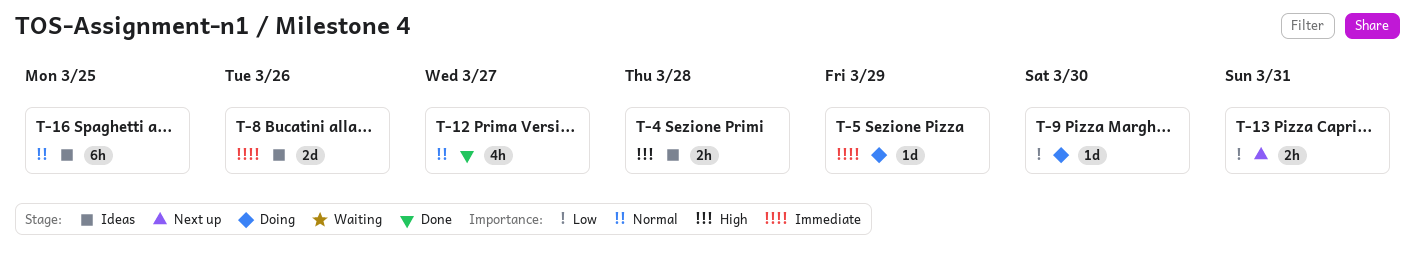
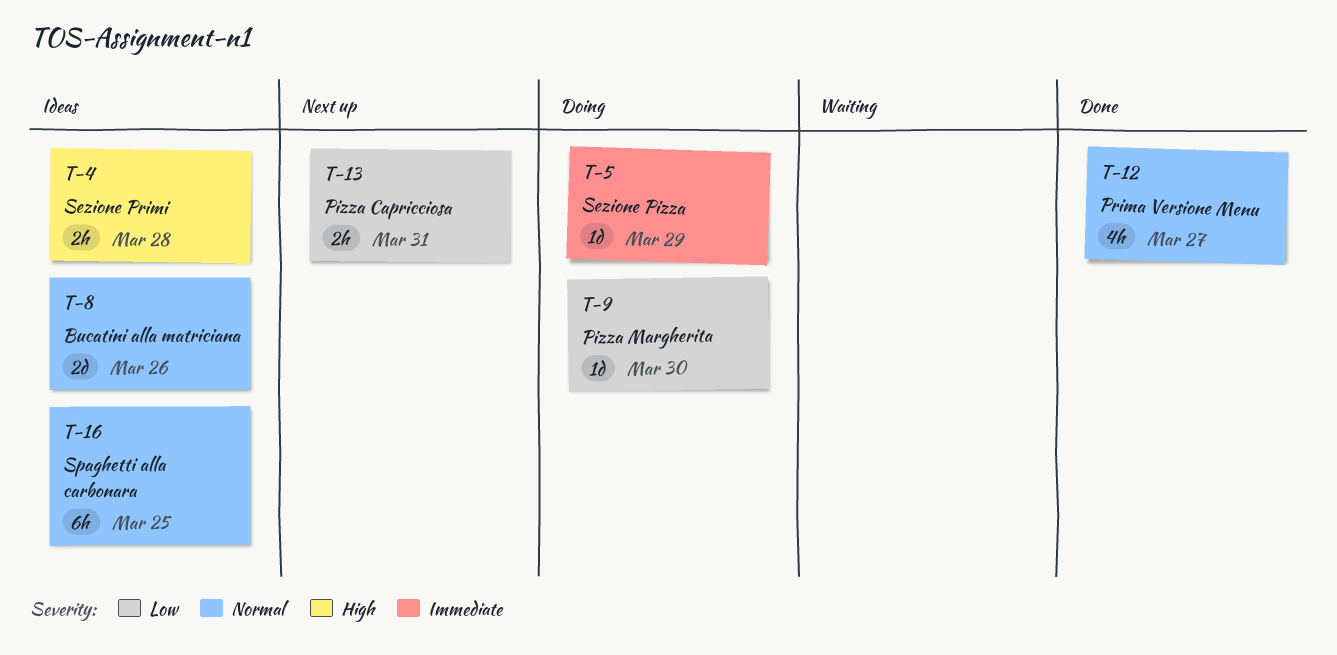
T-8, priority: Immediate -> Normal

